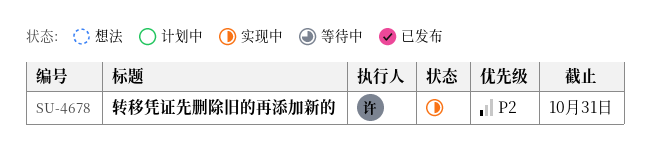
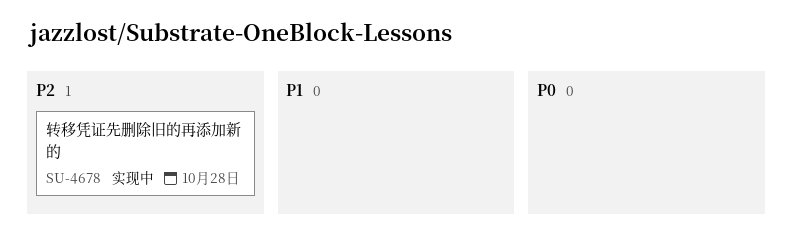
SU-4678, due: Oct 31 -> Oct 28

